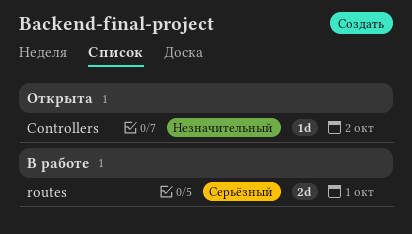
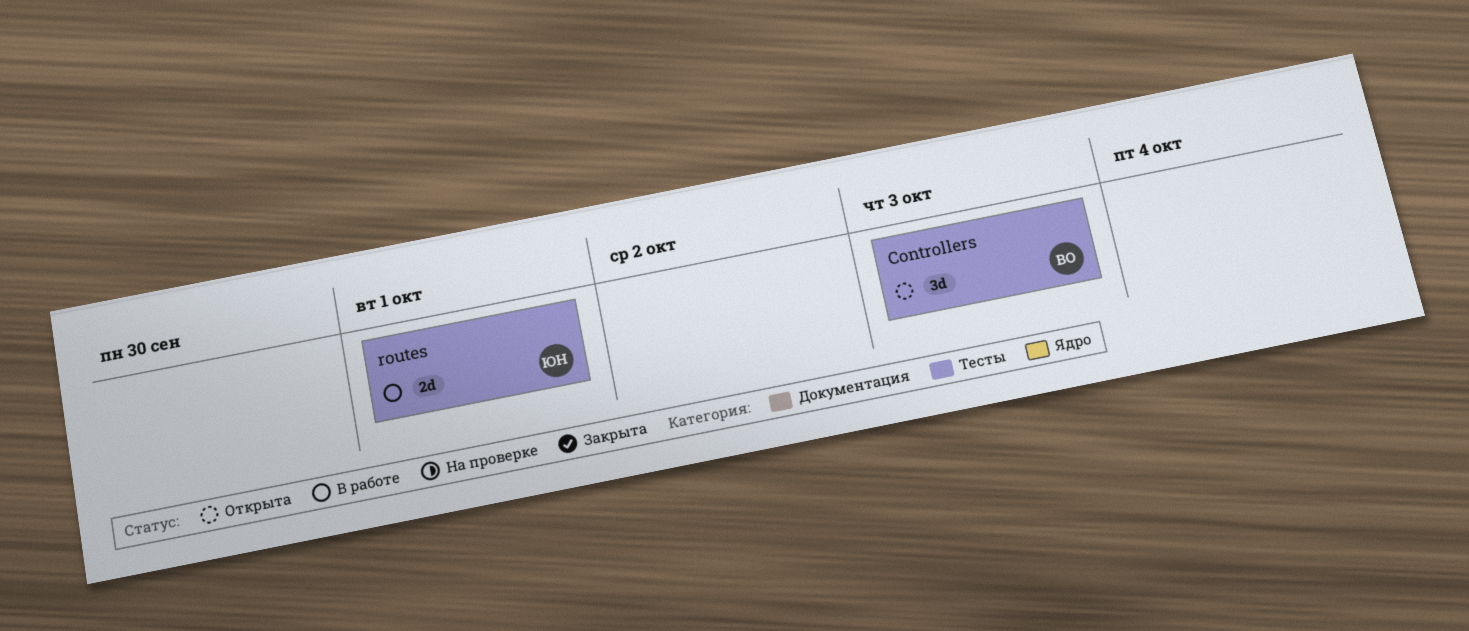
Controllers, estimate: 1d -> 3d
Controllers, due: Oct 2 -> Oct 3

